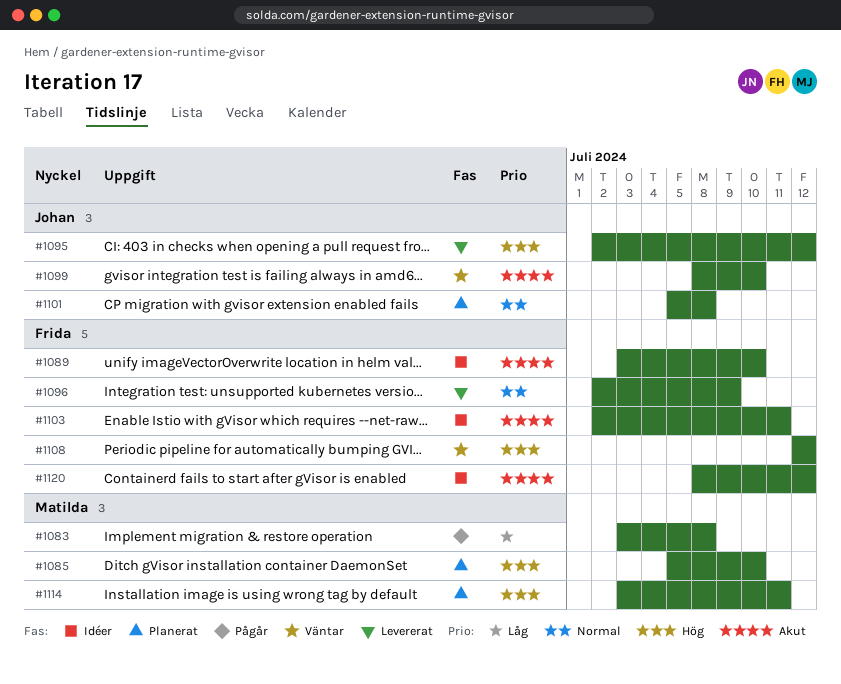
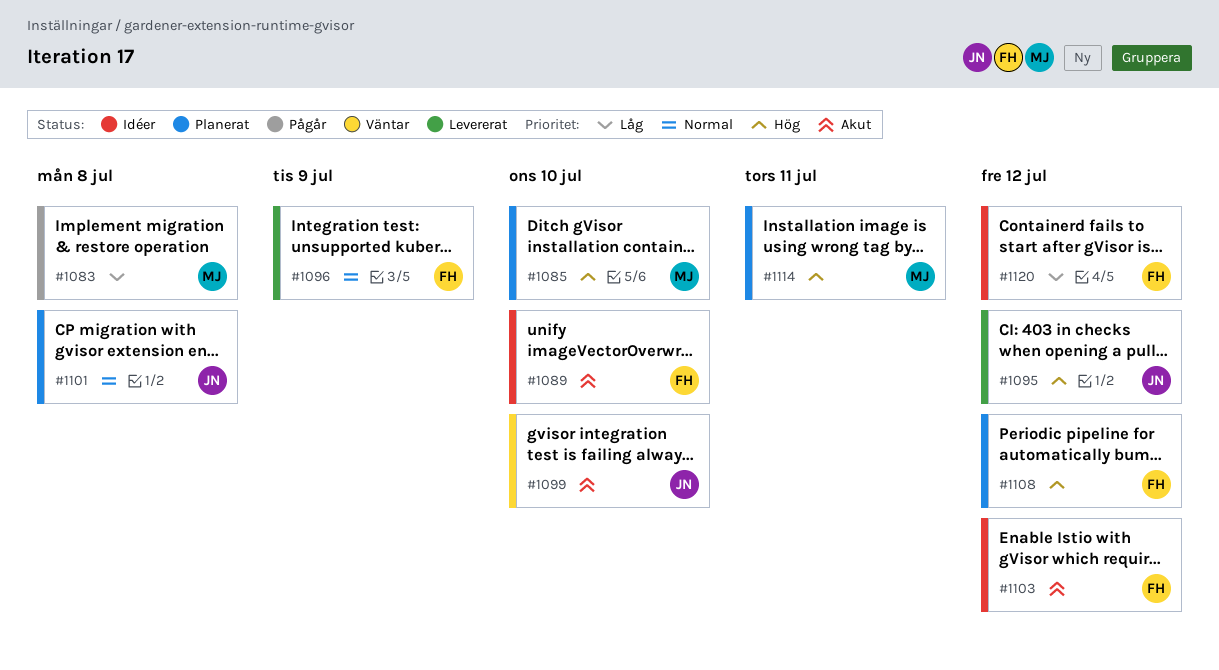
#1103, due: Jul 11 -> Jul 12
#1108, status: Väntar -> Planerat
#1120, priority: Akut -> Låg

